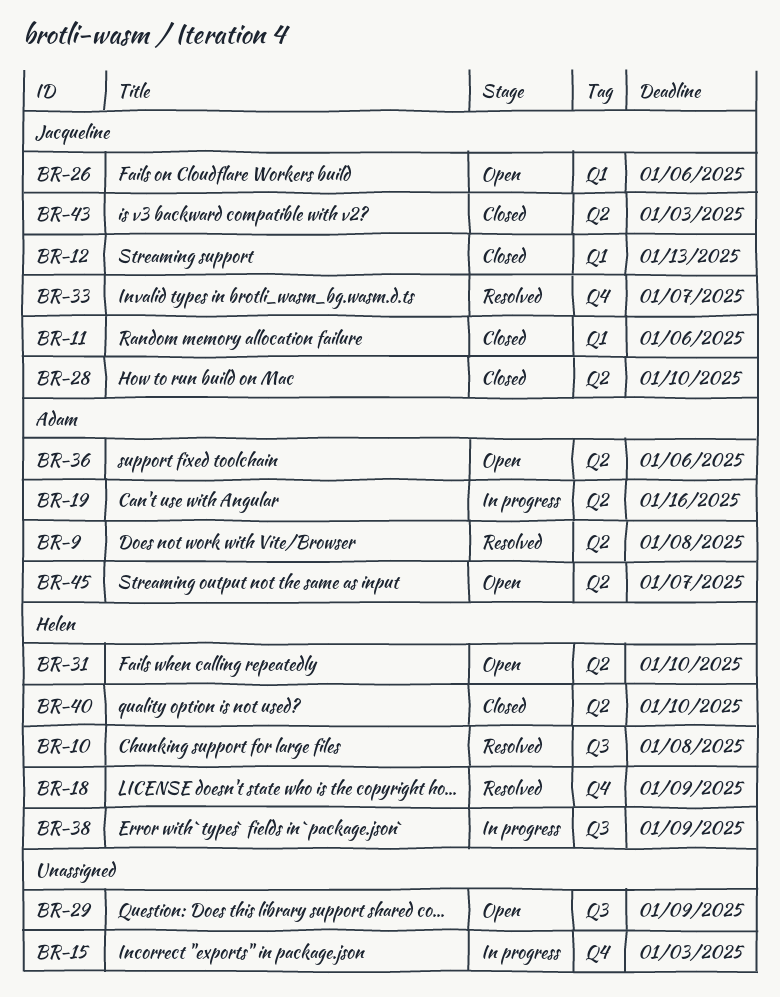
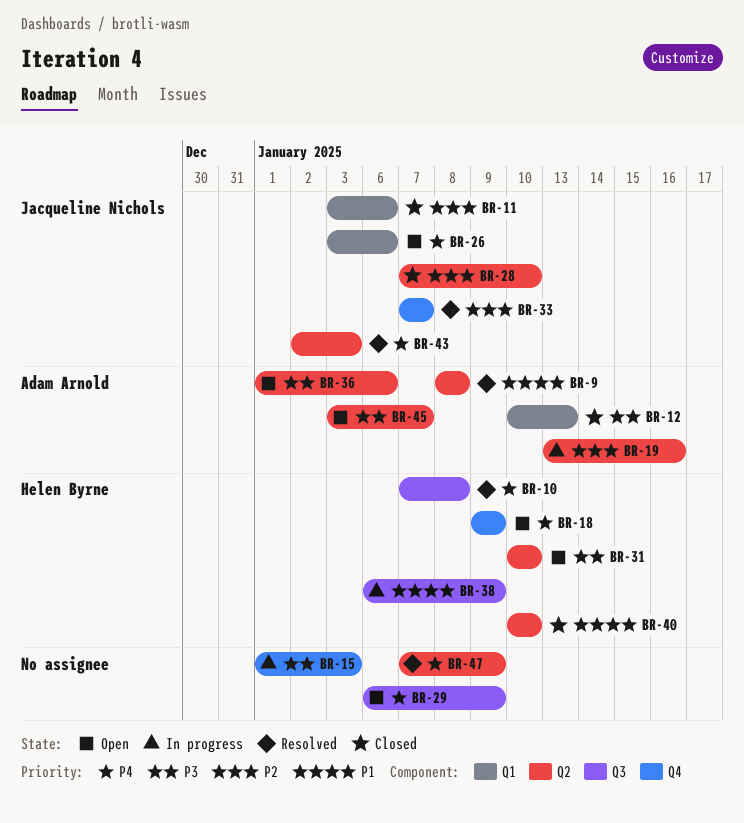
BR-12, owner: Jacqueline Nichols -> Adam Arnold
BR-18, status: Resolved -> Open
BR-43, status: Closed -> Resolved
BR-47: none -> present

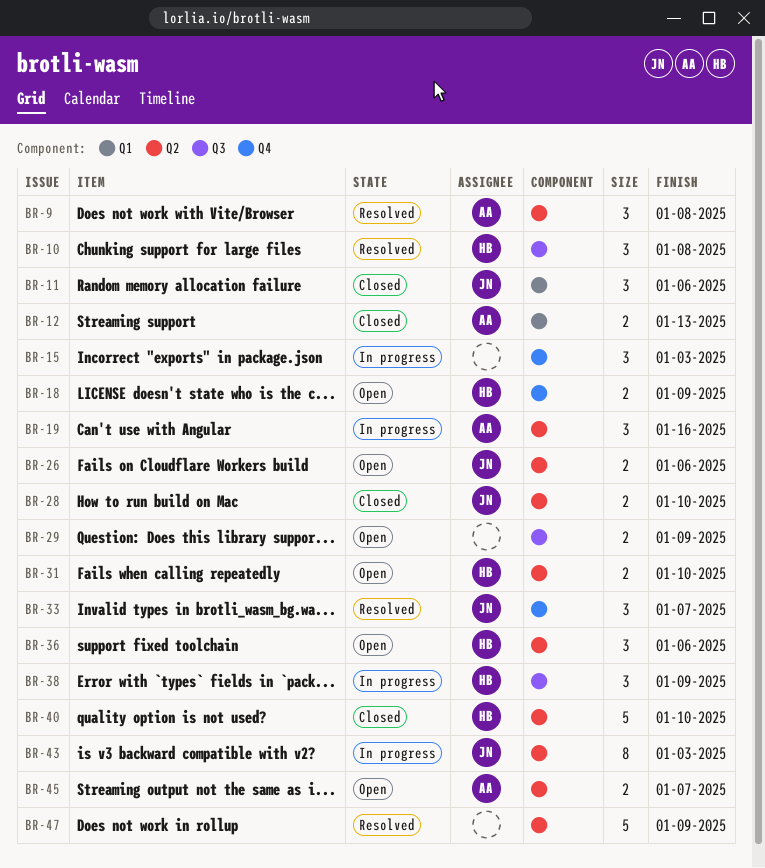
BR-26, label: Q1 -> Q2
BR-36, owner: Adam Arnold -> Helen Byrne
BR-43, status: Resolved -> In progress

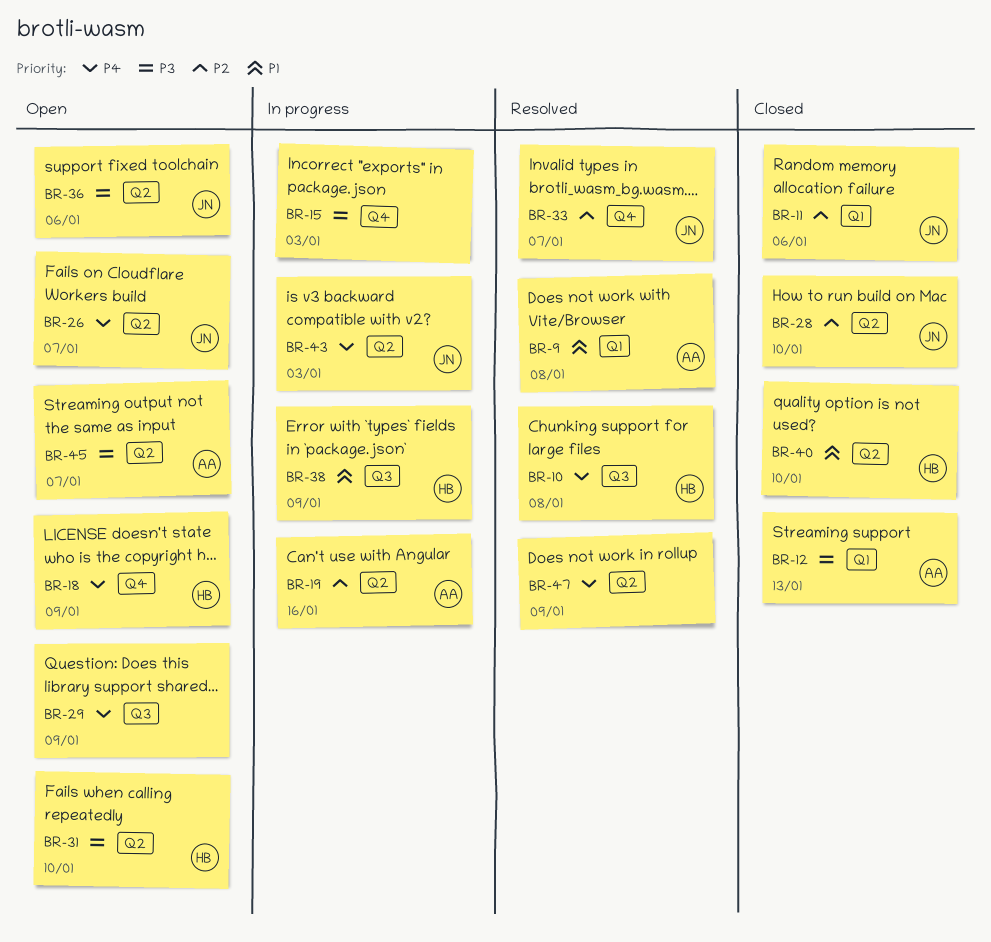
BR-9, label: Q2 -> Q1
BR-26, due: Jan 6 -> Jan 7
BR-36, owner: HB -> JN

